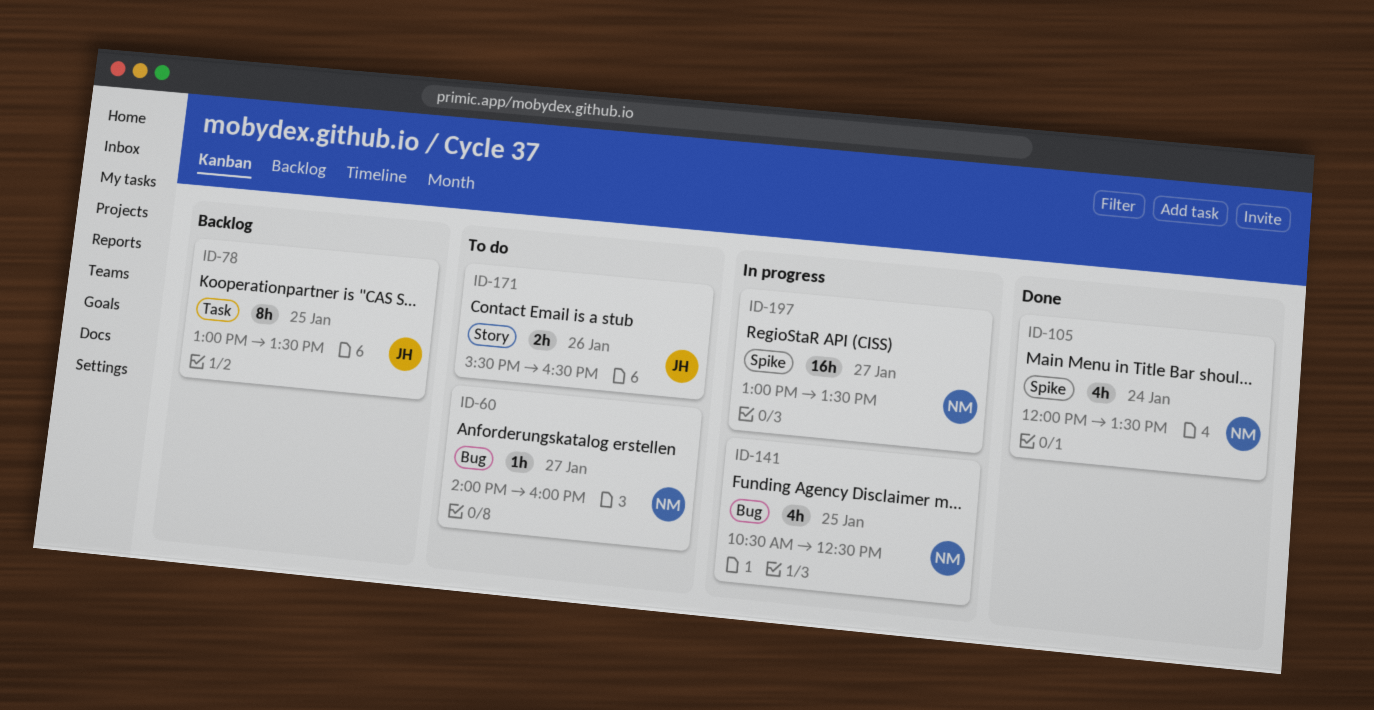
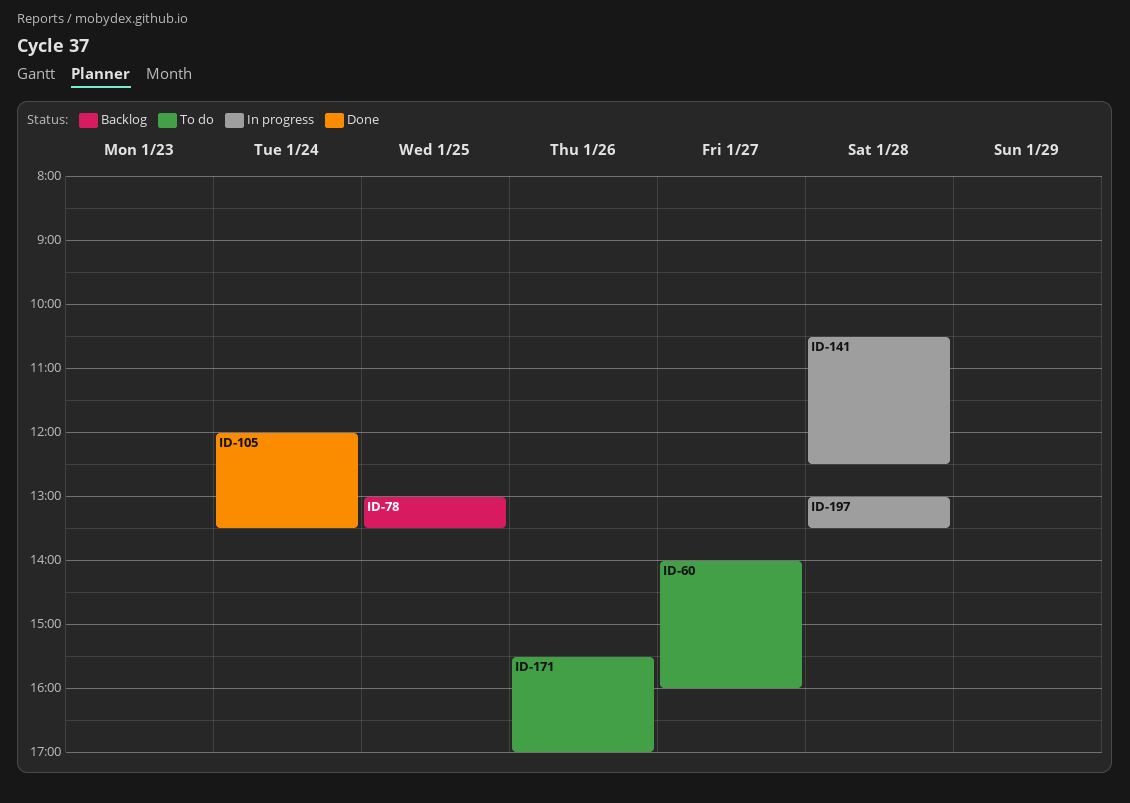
ID-141, day: Jan 25 -> Jan 28
ID-171, ends: 16:30 -> 17:00
ID-197, day: Jan 27 -> Jan 28

